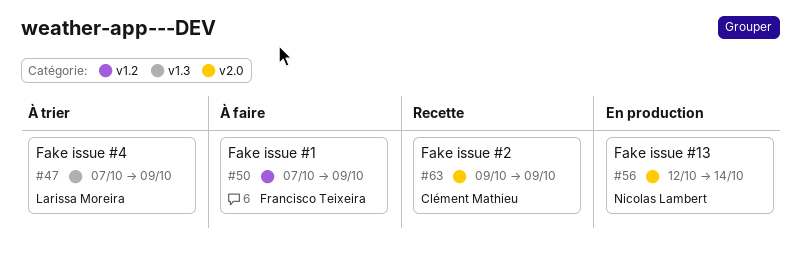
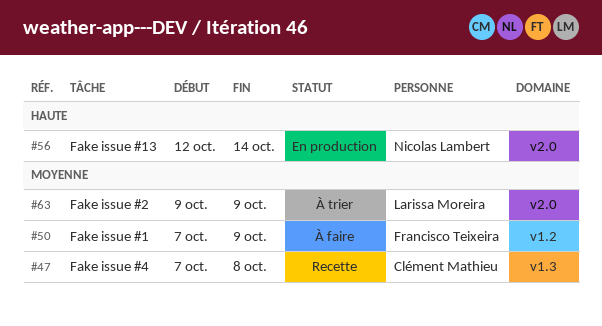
#47, status: À trier -> Recette
#47, owner: Larissa Moreira -> Clément Mathieu
#47, due: Oct 9 -> Oct 8
#63, status: Recette -> À trier
#63, owner: Clément Mathieu -> Larissa Moreira

